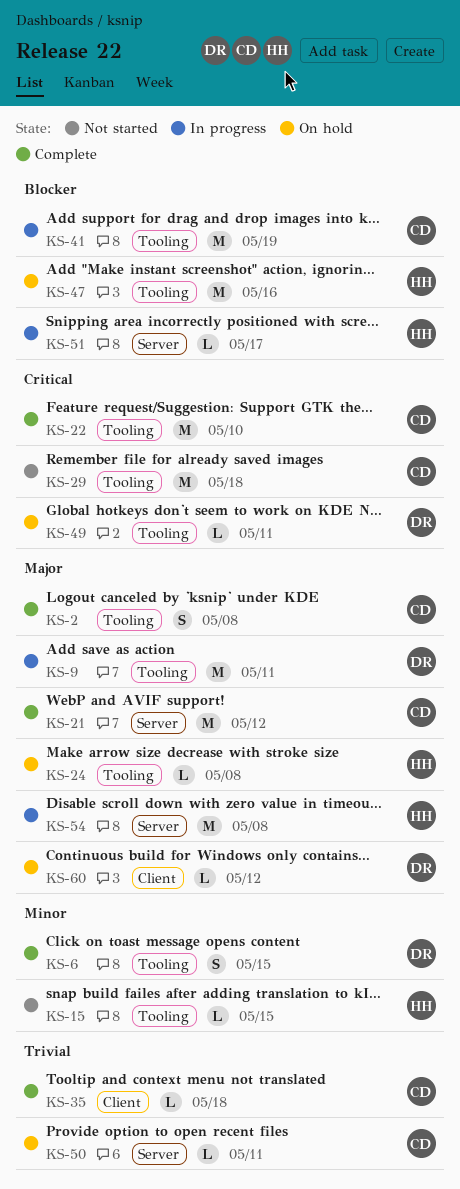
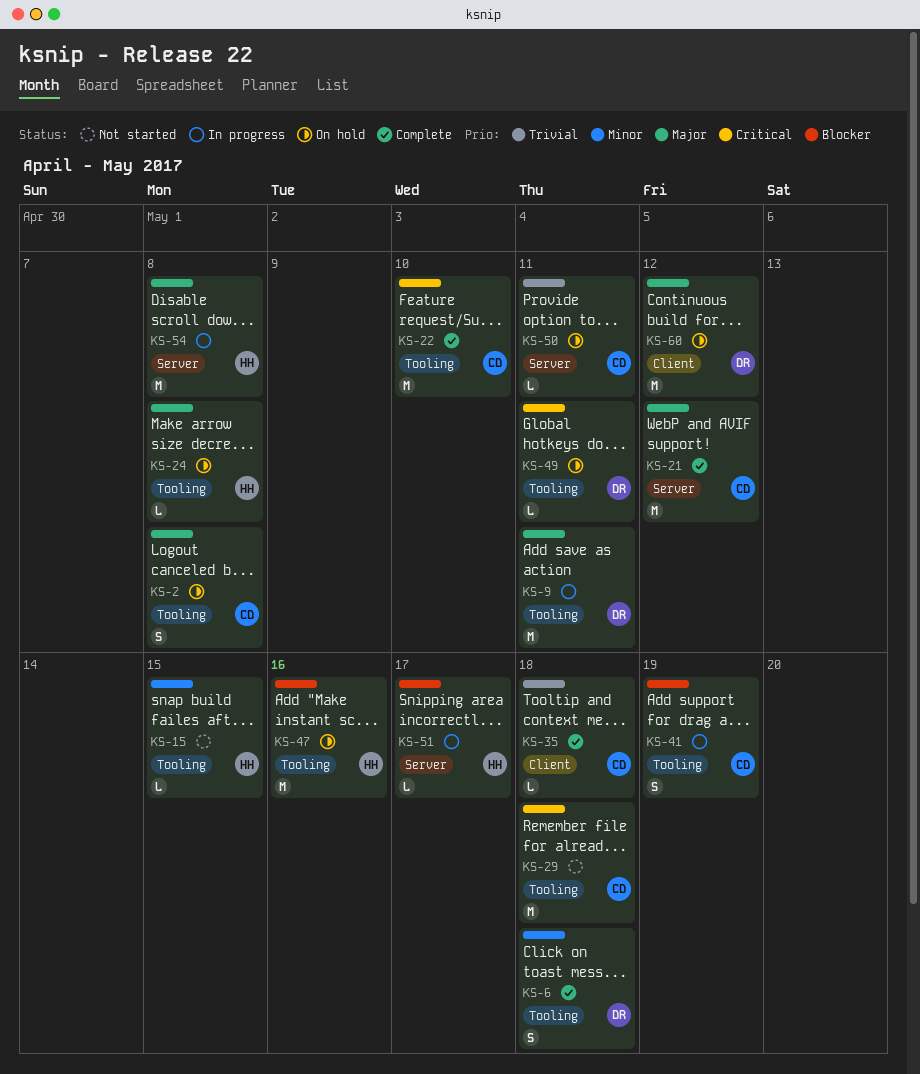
KS-2, status: Complete -> On hold
KS-6, due: May 15 -> May 18
KS-41, estimate: M -> S
KS-60, estimate: L -> M

